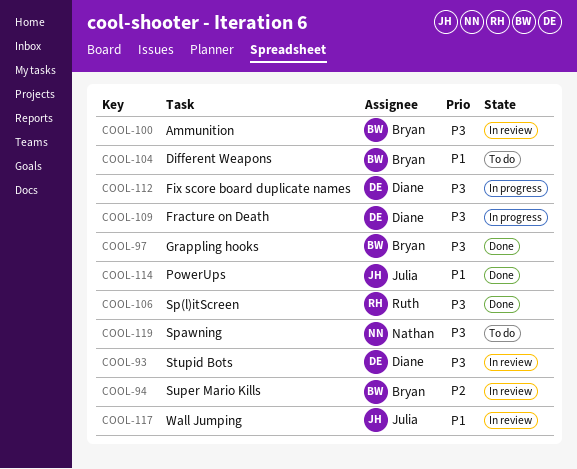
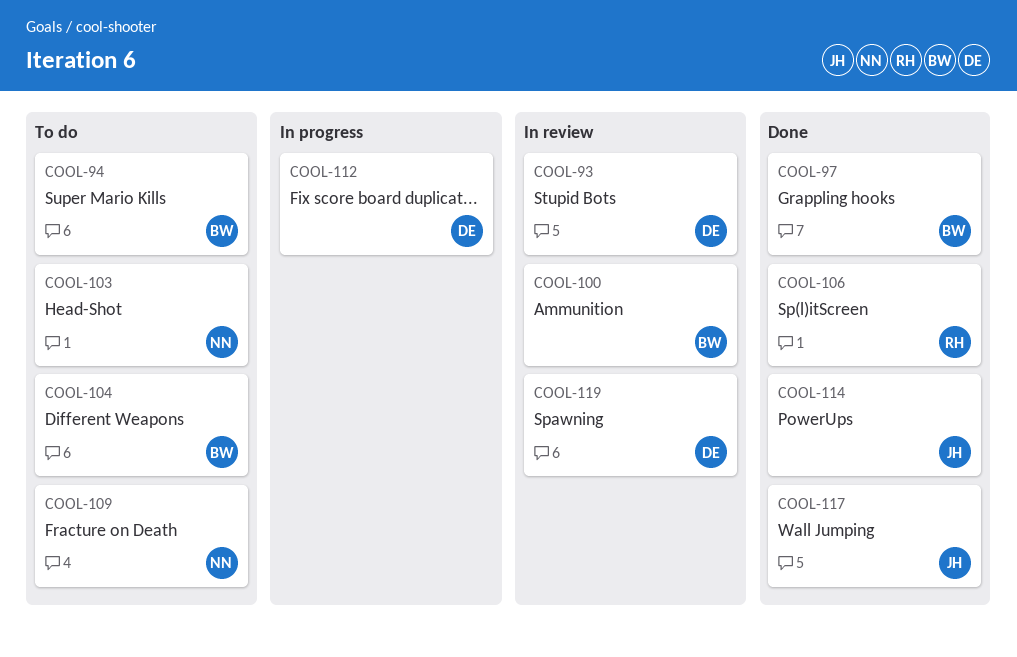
COOL-94, status: In review -> To do
COOL-103: none -> present
COOL-109, status: In progress -> To do
COOL-109, owner: Diane -> Nathan
COOL-117, status: In review -> Done
COOL-119, status: To do -> In review
COOL-119, owner: Nathan -> Diane

